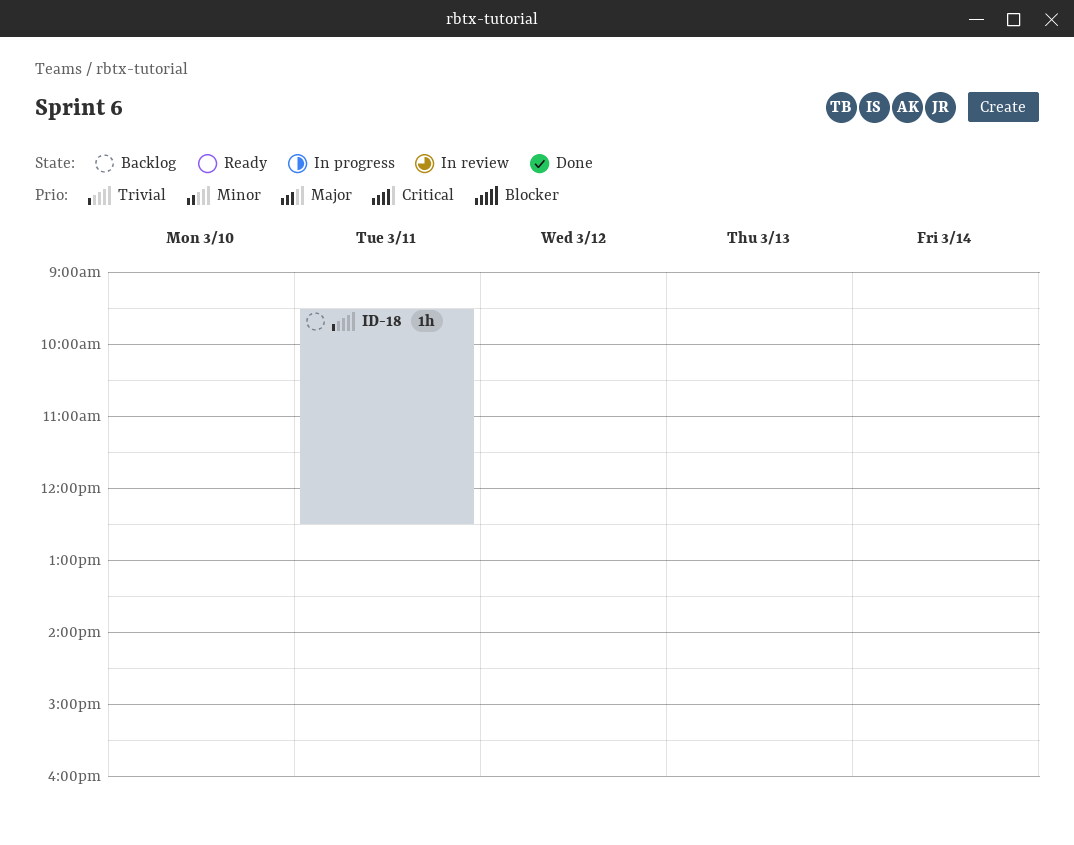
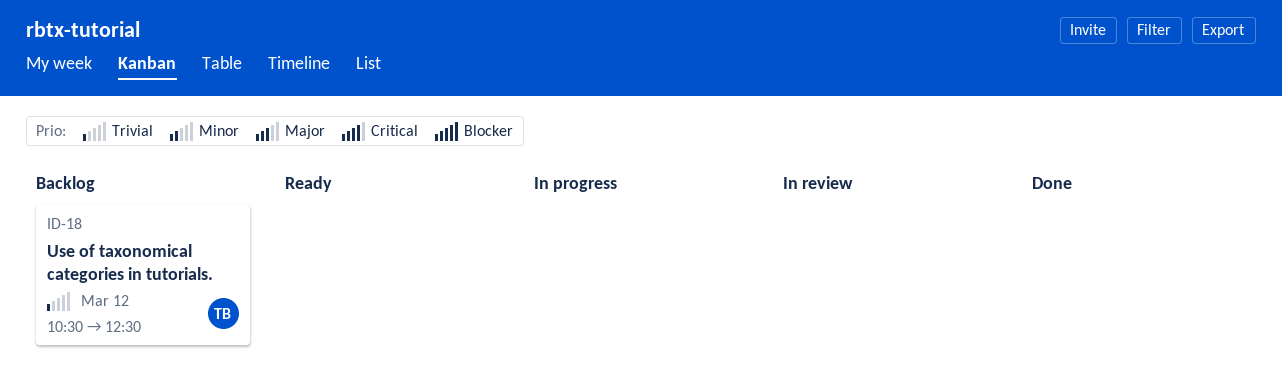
ID-18, day: Mar 11 -> Mar 12
ID-18, begins: 09:30 -> 10:30

